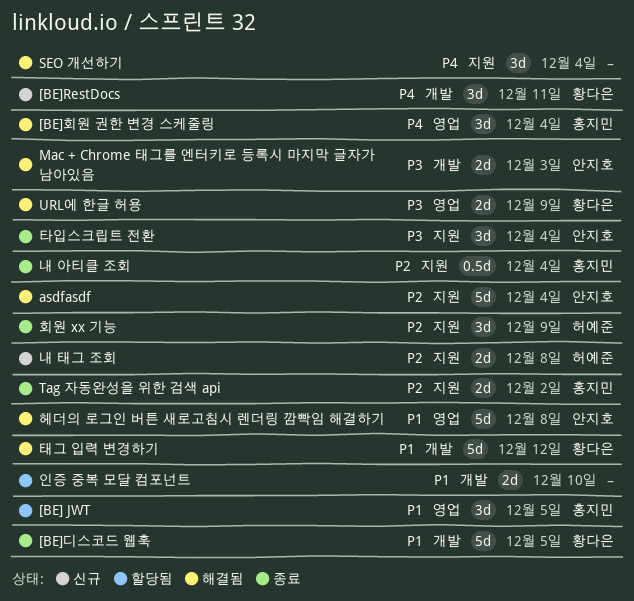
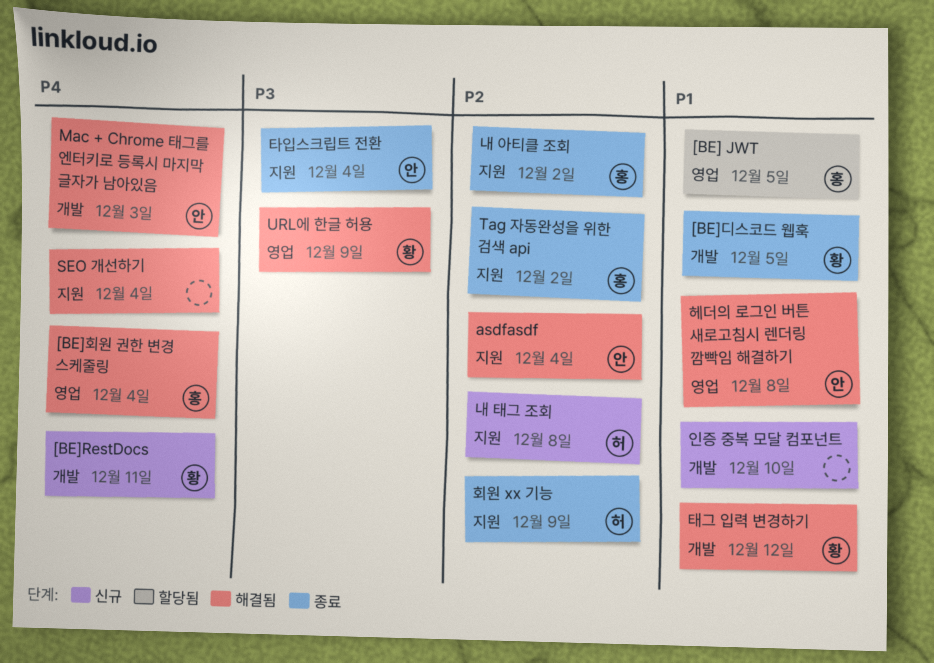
Mac + Chrome 태그를 엔터키로 등록시 마지막 글자가 남아있음, priority: P3 -> P4
내 아티클 조회, due: Dec 4 -> Dec 2
인증 중복 모달 컴포넌트, status: 할당됨 -> 신규

